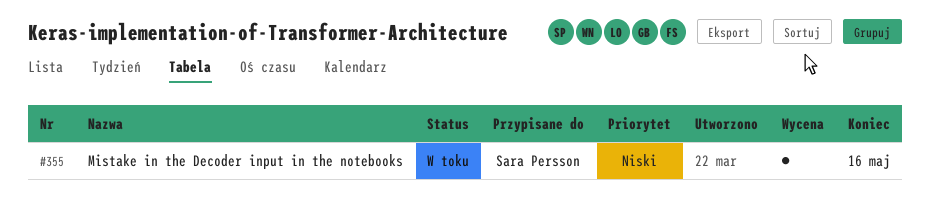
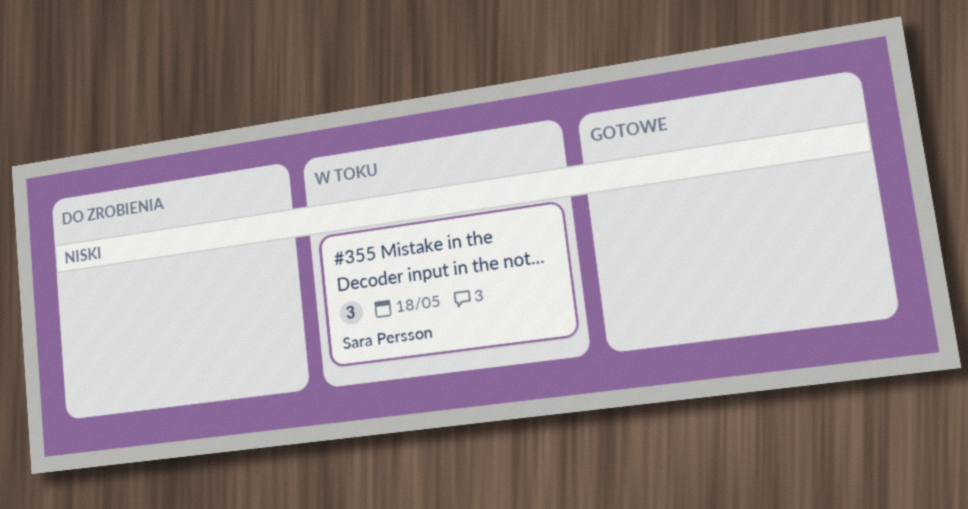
#355, estimate: 1 -> 3
#355, due: May 16 -> May 18

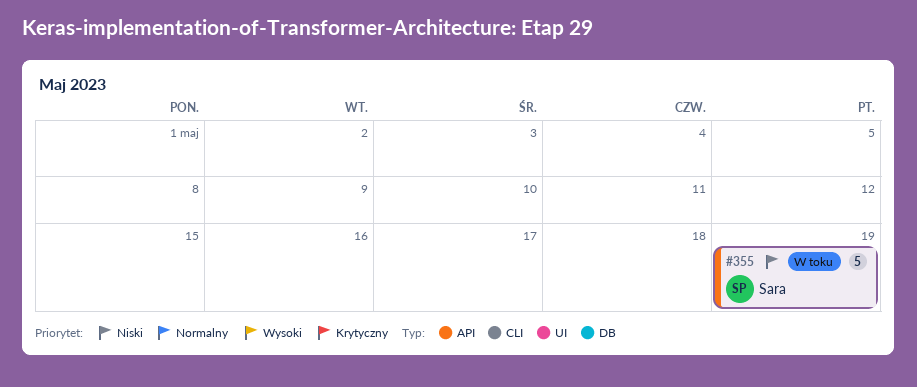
#355, estimate: 3 -> 5
#355, due: May 18 -> May 19

